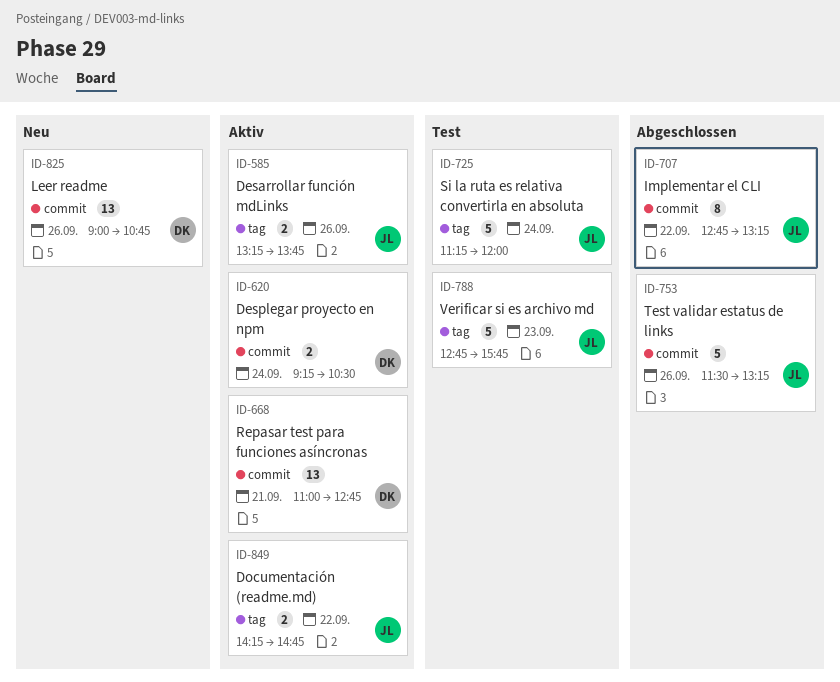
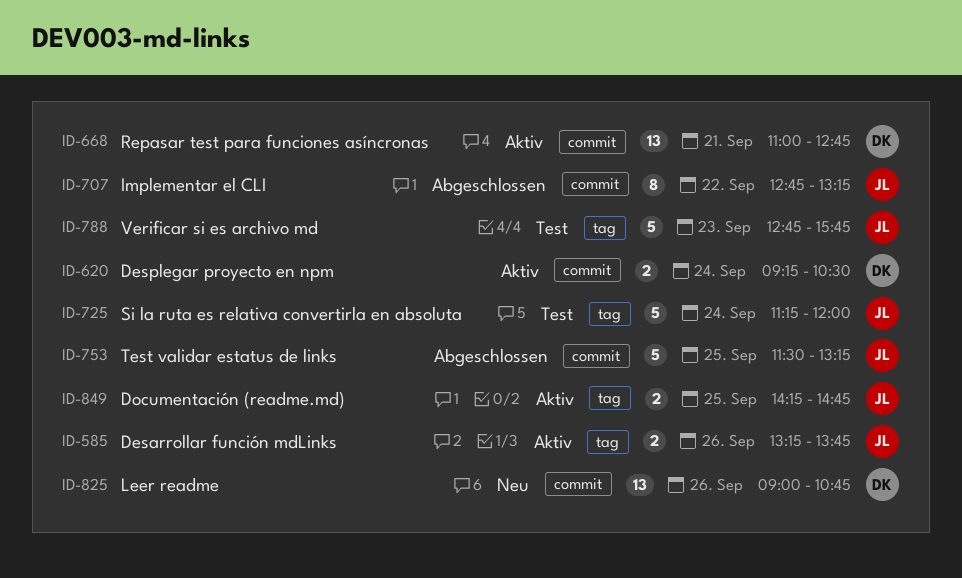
ID-753, day: Sep 26 -> Sep 25
ID-849, day: Sep 22 -> Sep 25

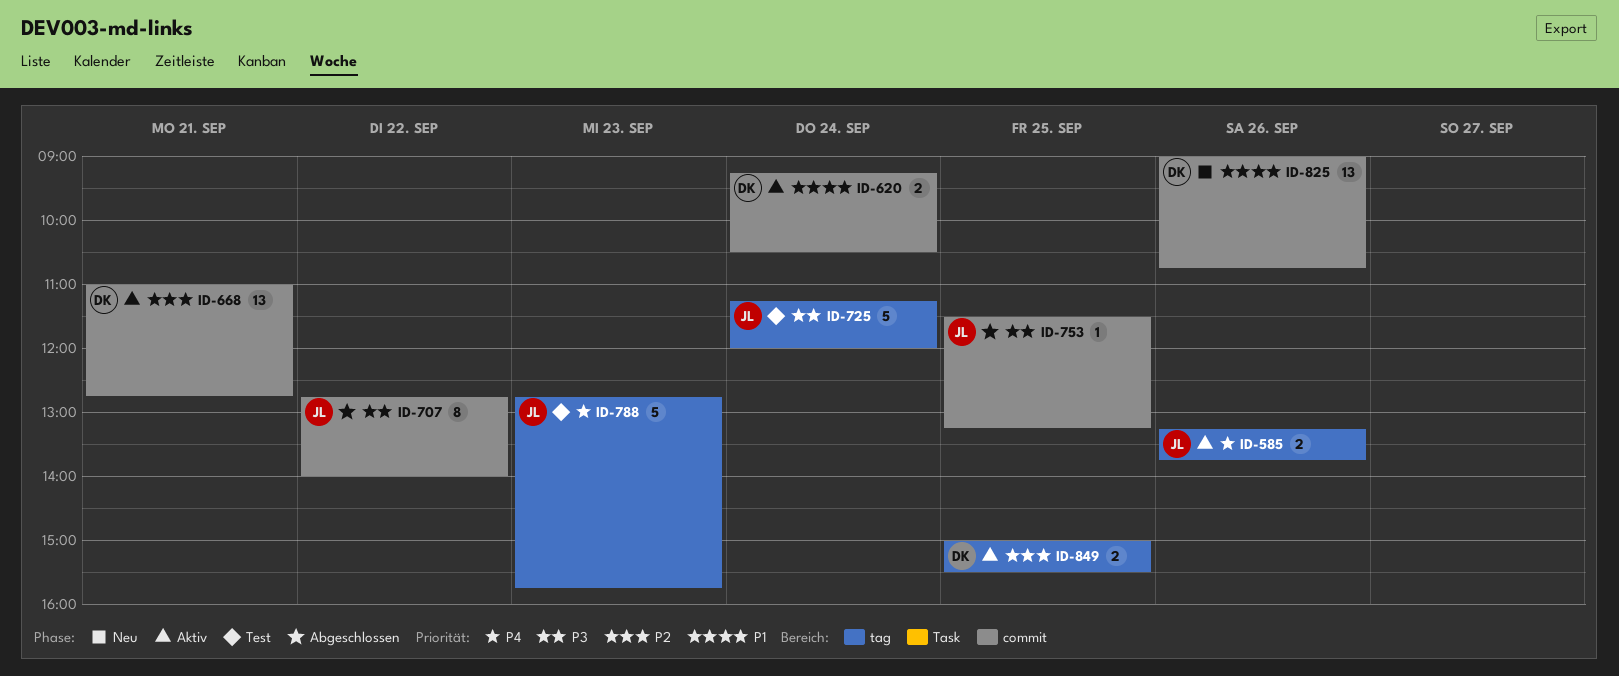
ID-707, ends: 13:15 -> 14:00
ID-753, estimate: 5 -> 1
ID-849, owner: JL -> DK
ID-849, begins: 14:15 -> 15:00
ID-849, ends: 14:45 -> 15:30

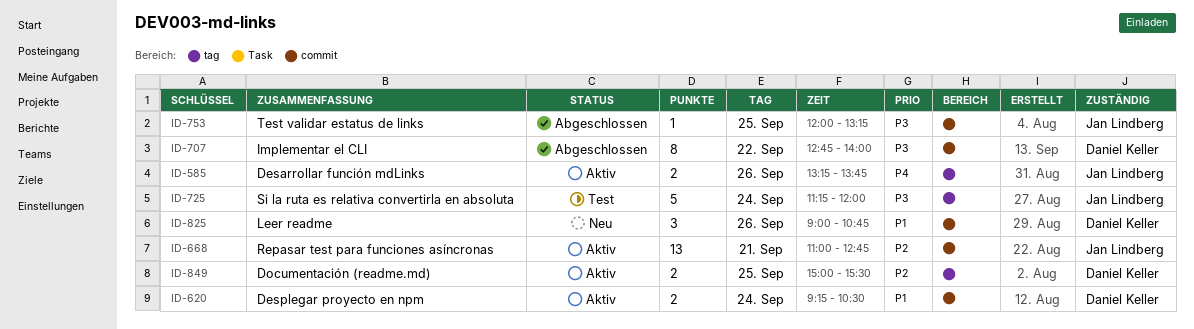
ID-668, owner: Daniel Keller -> Jan Lindberg
ID-707, owner: Jan Lindberg -> Daniel Keller
ID-753, begins: 11:30 -> 12:00
ID-788: present -> none
ID-825, estimate: 13 -> 3

